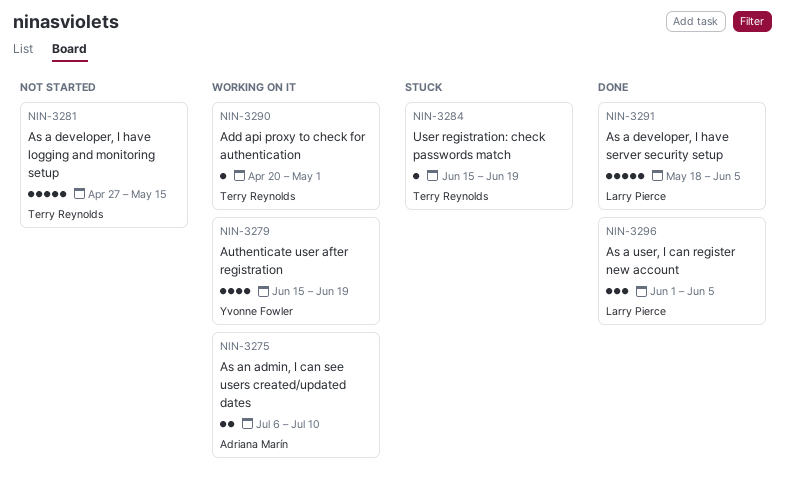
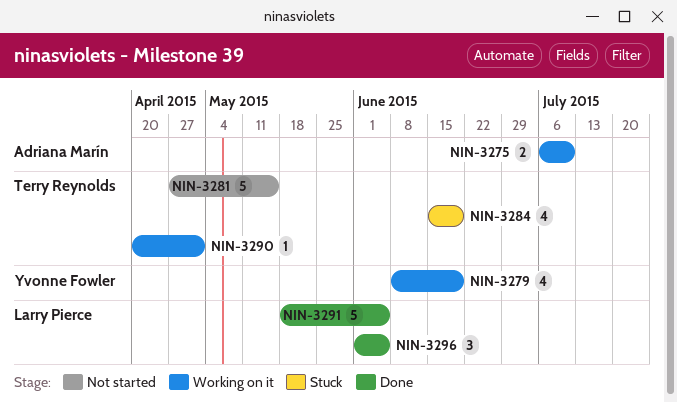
NIN-3279, start: Jun 15 -> Jun 8
NIN-3284, estimate: 1 -> 4

